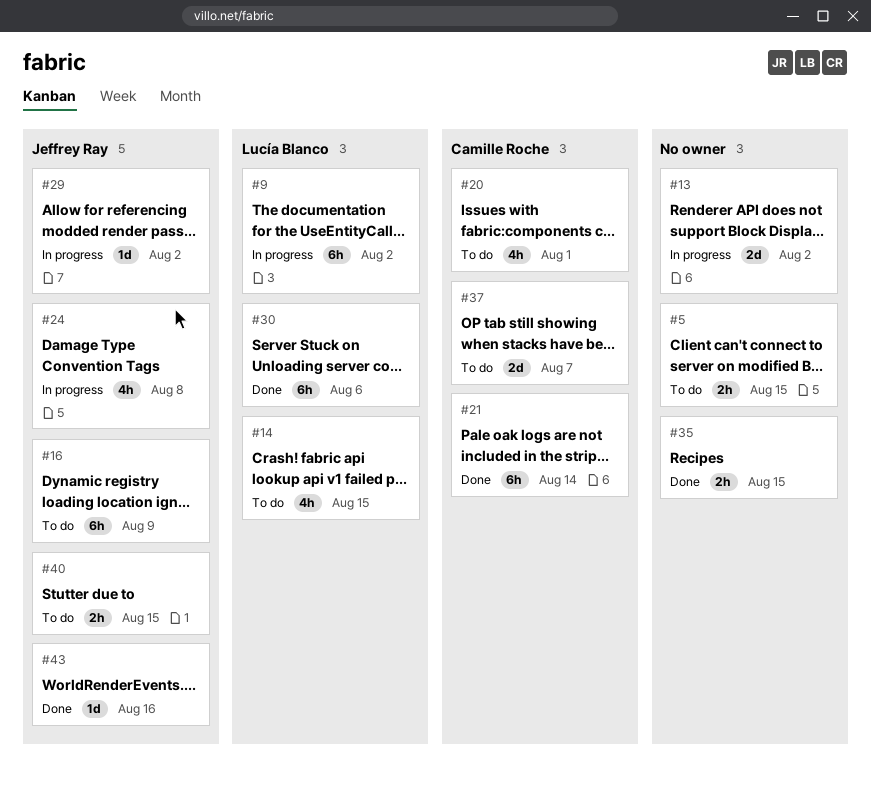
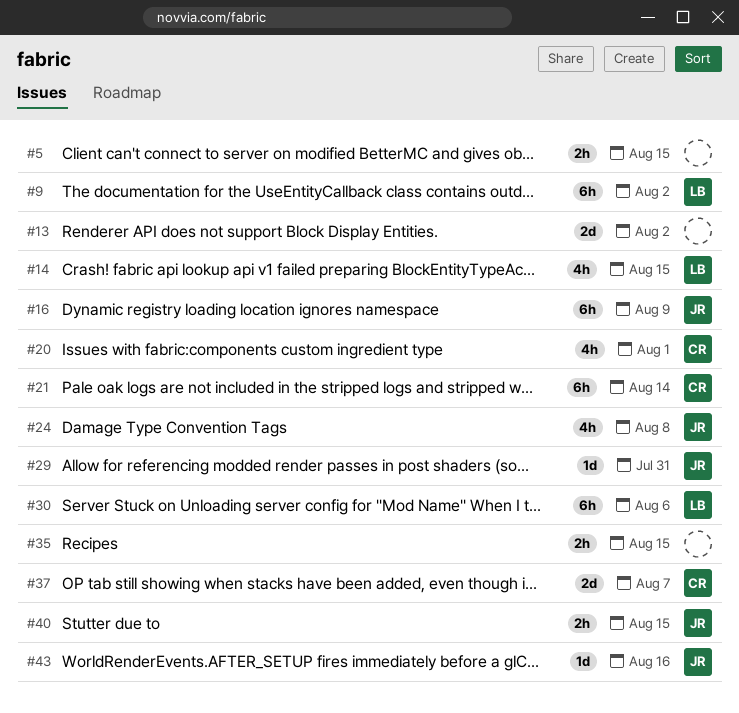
#29, due: Aug 2 -> Jul 31

